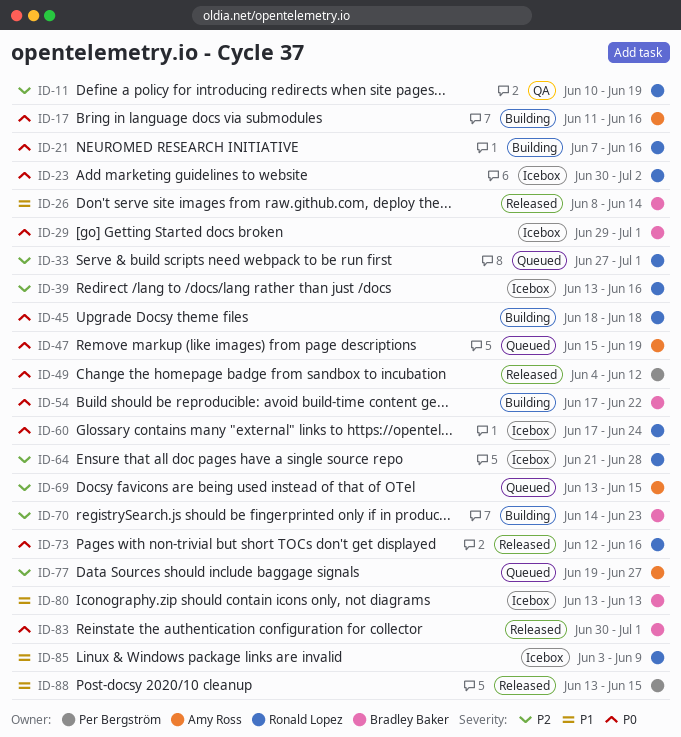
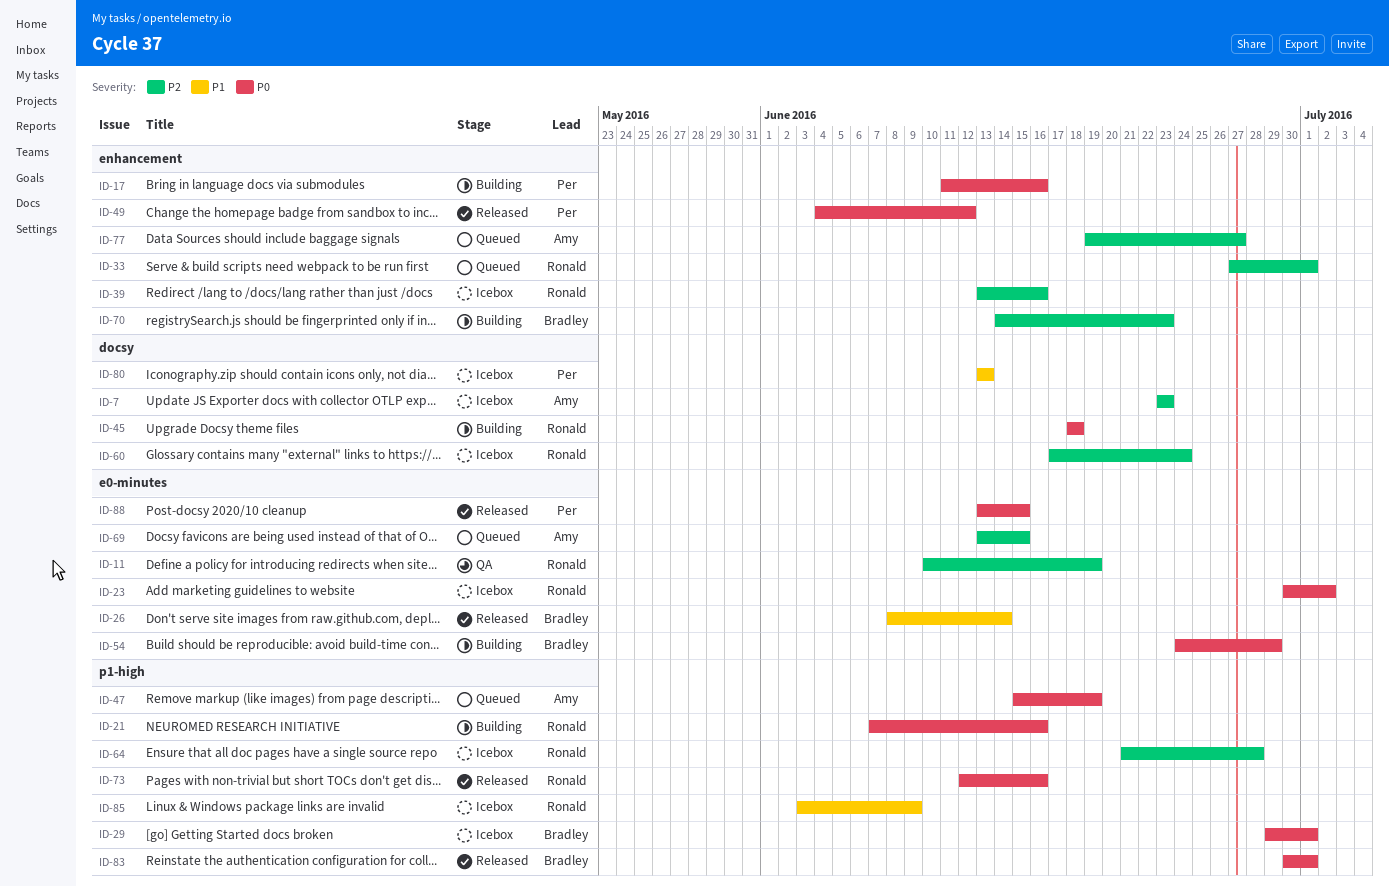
ID-7: none -> present
ID-17, owner: Amy Ross -> Per Bergström
ID-54, start: Jun 17 -> Jun 24
ID-54, due: Jun 22 -> Jun 29
ID-60, priority: P0 -> P2
ID-80, owner: Bradley Baker -> Per Bergström
ID-88, priority: P1 -> P0

